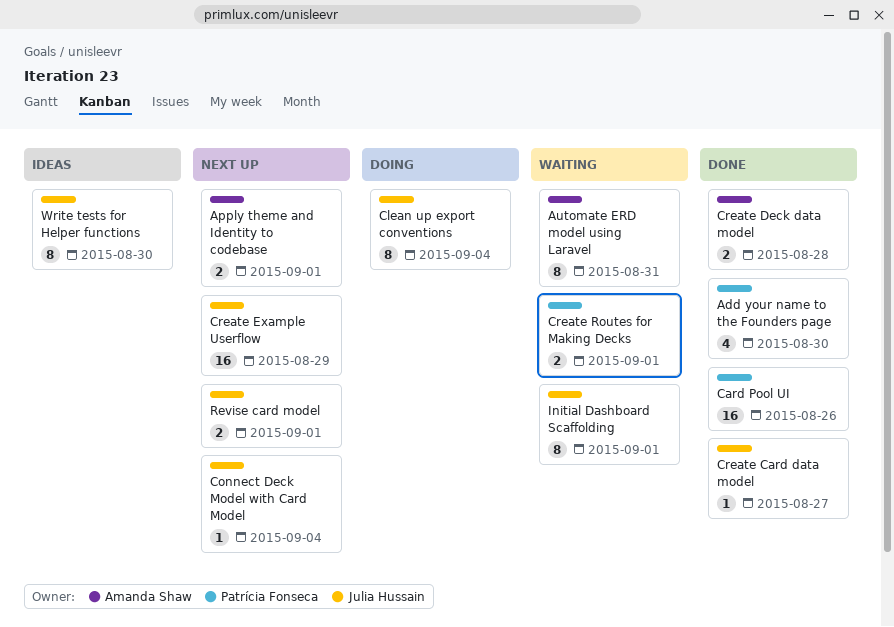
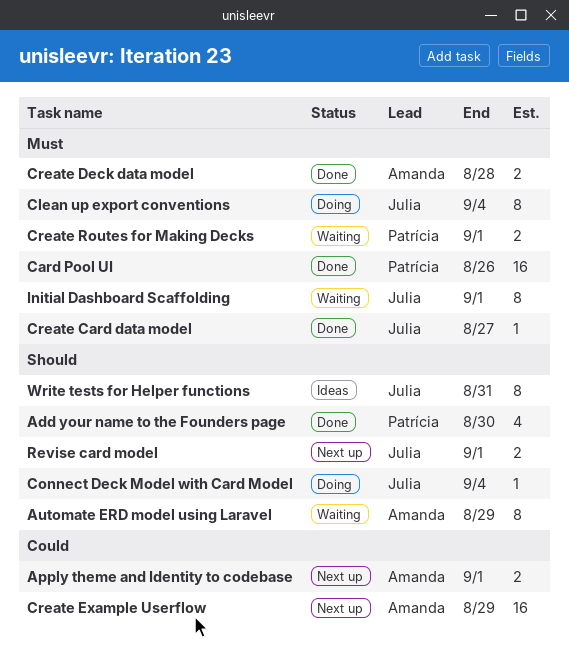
Automate ERD model using Laravel, due: Aug 31 -> Aug 29
Connect Deck Model with Card Model, status: Next up -> Doing
Create Example Userflow, owner: Julia Hussain -> Amanda Shaw
Write tests for Helper functions, due: Aug 30 -> Aug 31

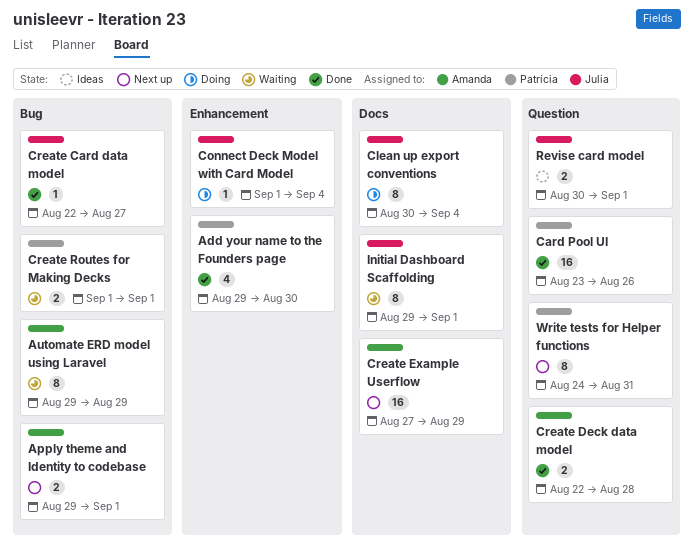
Revise card model, status: Next up -> Ideas
Write tests for Helper functions, status: Ideas -> Next up
Write tests for Helper functions, owner: Julia -> Patrícia

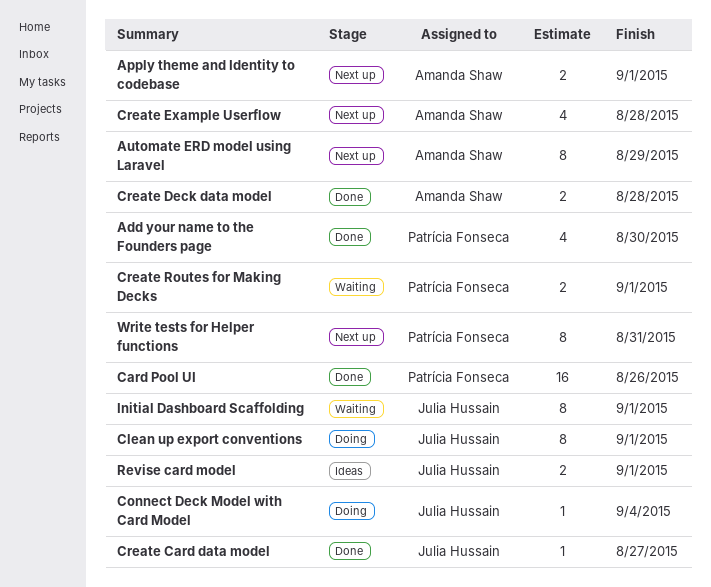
Automate ERD model using Laravel, status: Waiting -> Next up
Clean up export conventions, due: Sep 4 -> Sep 1
Create Example Userflow, estimate: 16 -> 4
Create Example Userflow, due: Aug 29 -> Aug 28

